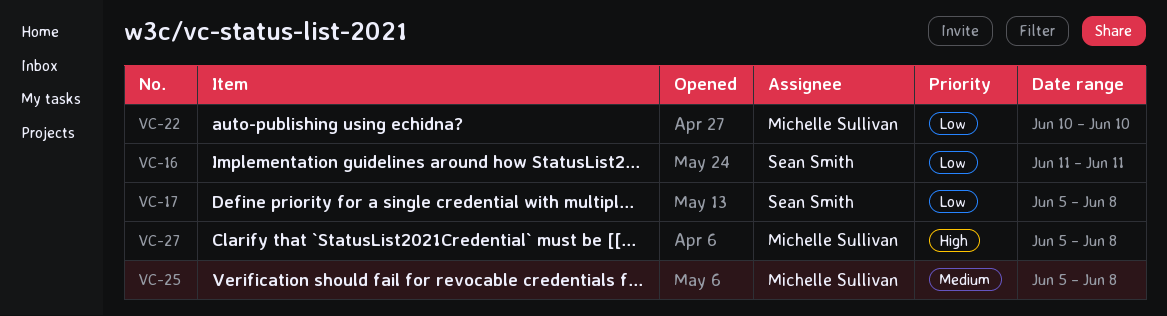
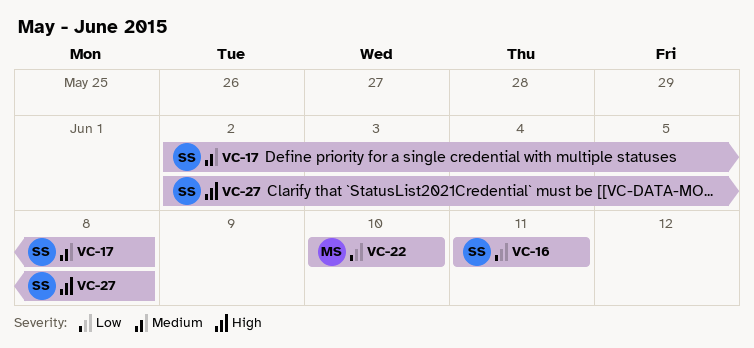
VC-17, priority: Low -> Medium
VC-17, start: Jun 5 -> Jun 2
VC-25: present -> none
VC-27, owner: Michelle Sullivan -> Sean Smith
VC-27, start: Jun 5 -> Jun 2

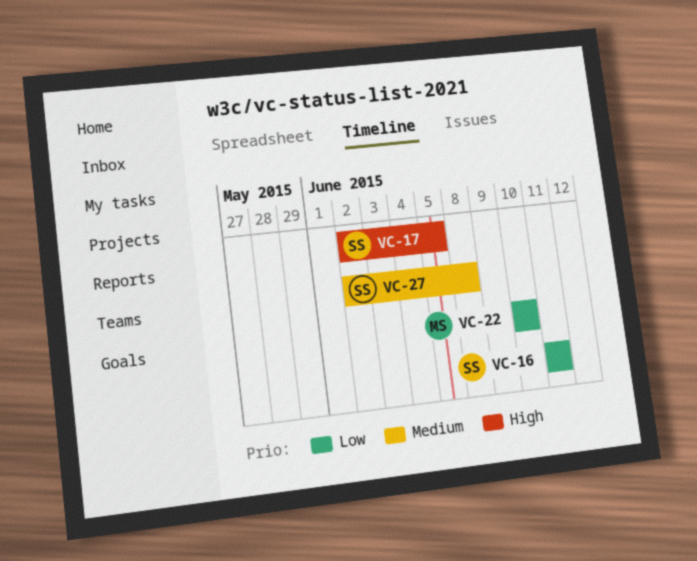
VC-17, priority: Medium -> High
VC-17, due: Jun 8 -> Jun 5
VC-27, priority: High -> Medium

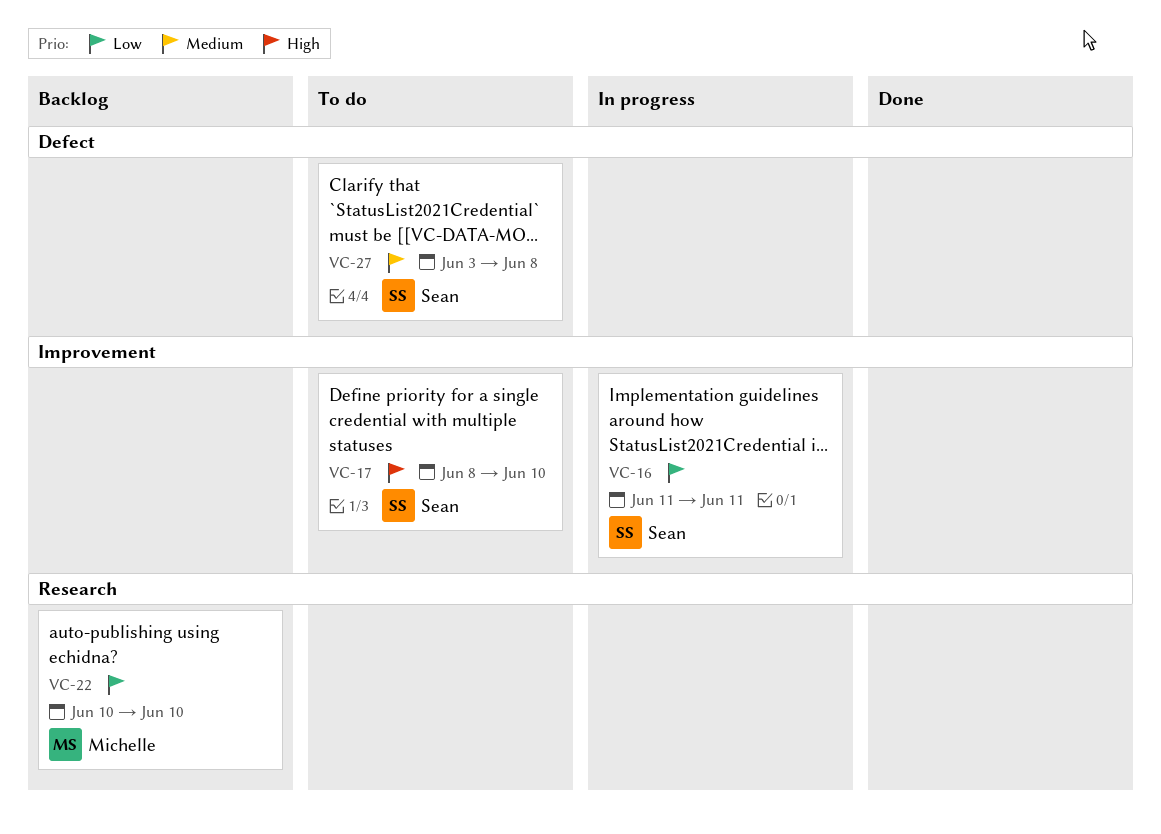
VC-17, start: Jun 2 -> Jun 8
VC-17, due: Jun 5 -> Jun 10
VC-27, start: Jun 2 -> Jun 3

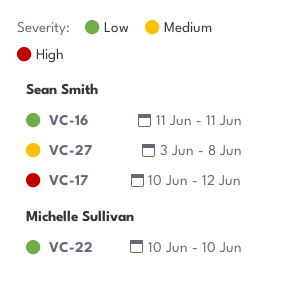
VC-17, start: Jun 8 -> Jun 10
VC-17, due: Jun 10 -> Jun 12

